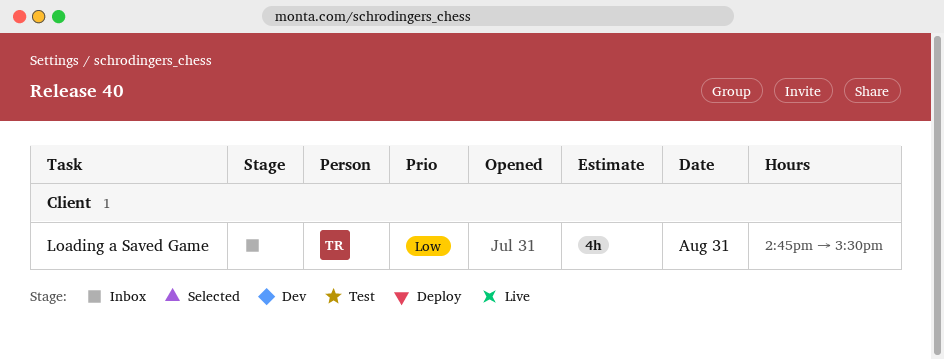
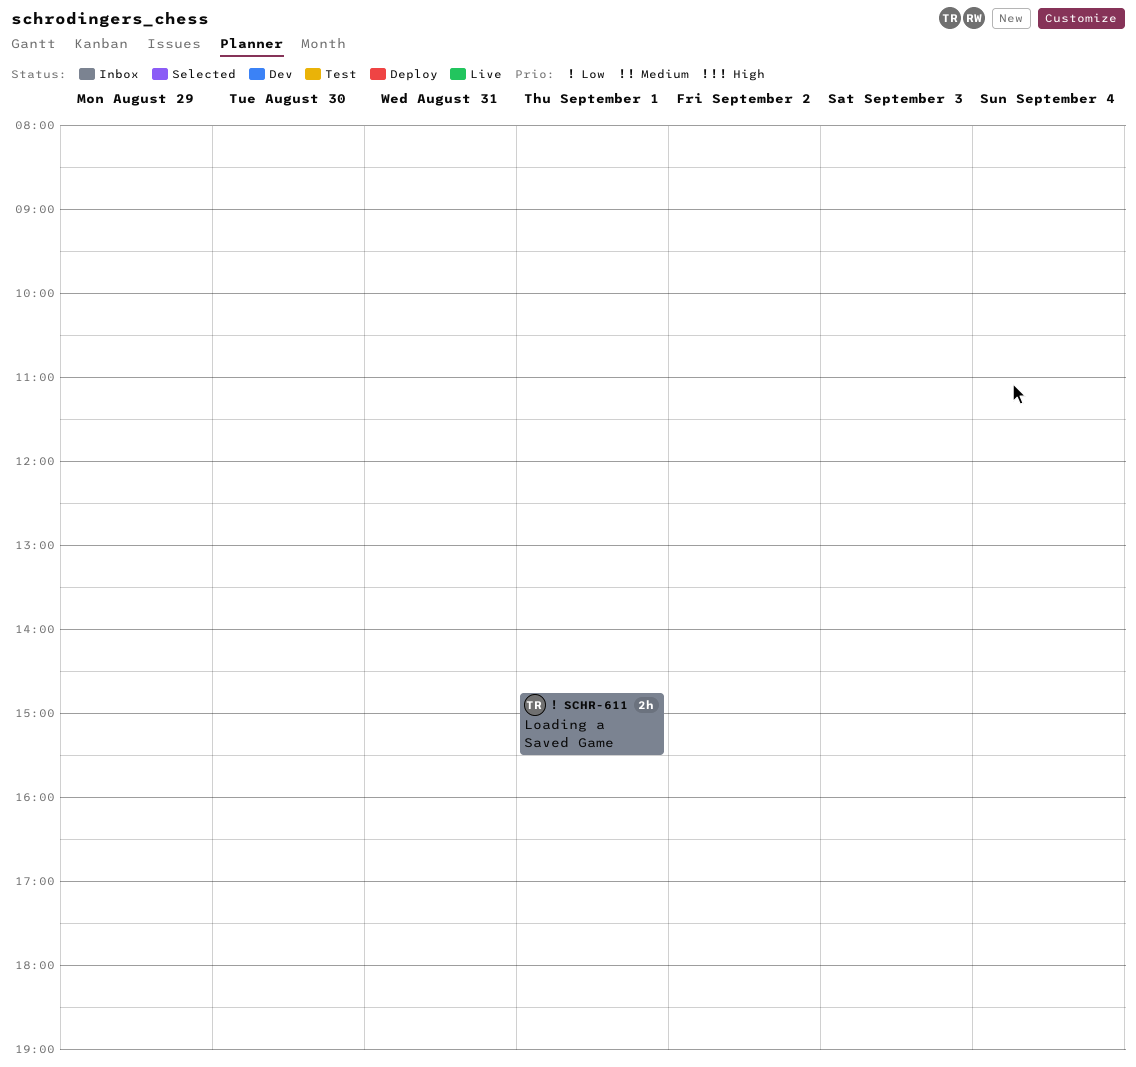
Loading a Saved Game, estimate: 4h -> 2h
Loading a Saved Game, day: Aug 31 -> Sep 1

